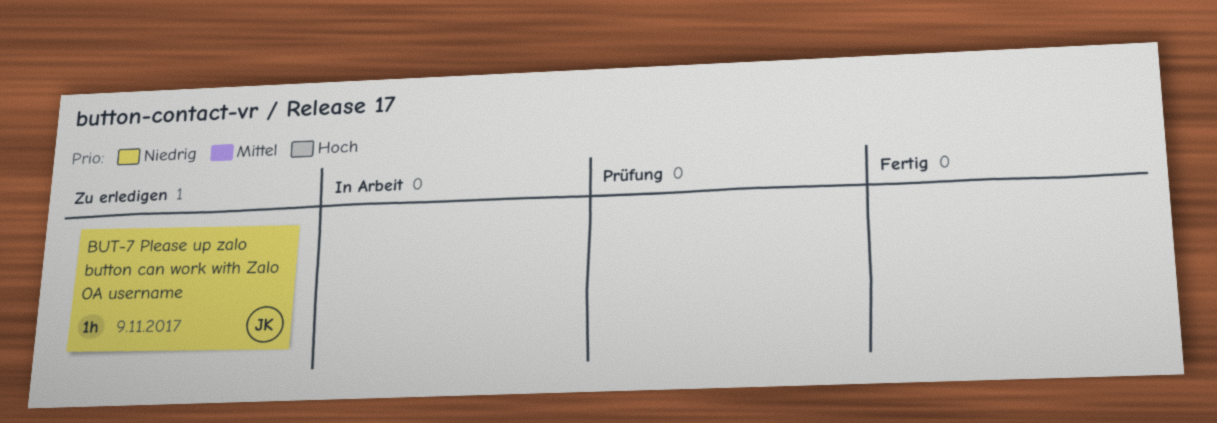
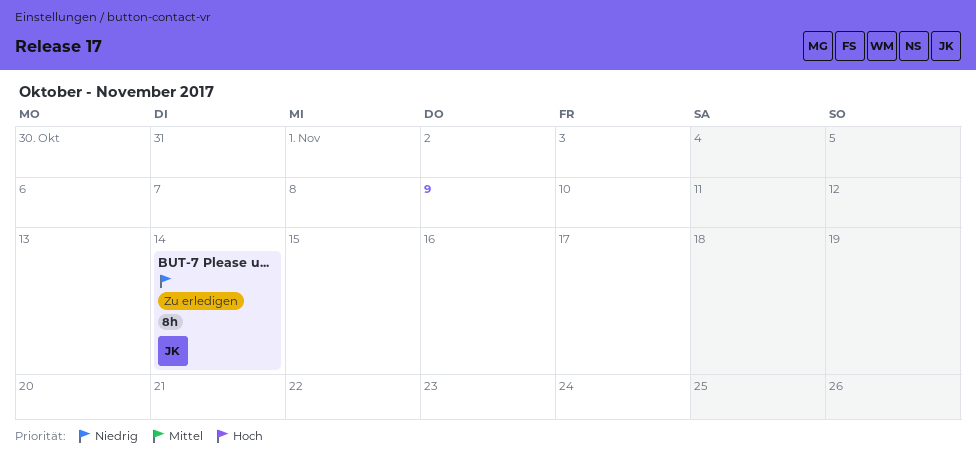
BUT-7, estimate: 1h -> 8h
BUT-7, due: Nov 9 -> Nov 14

